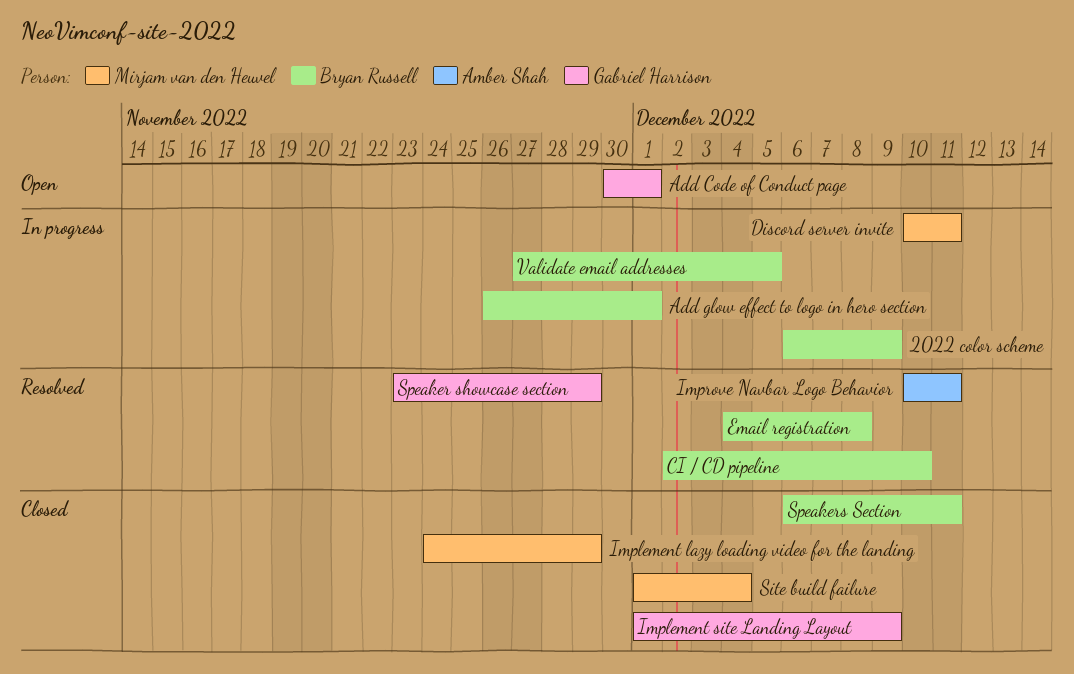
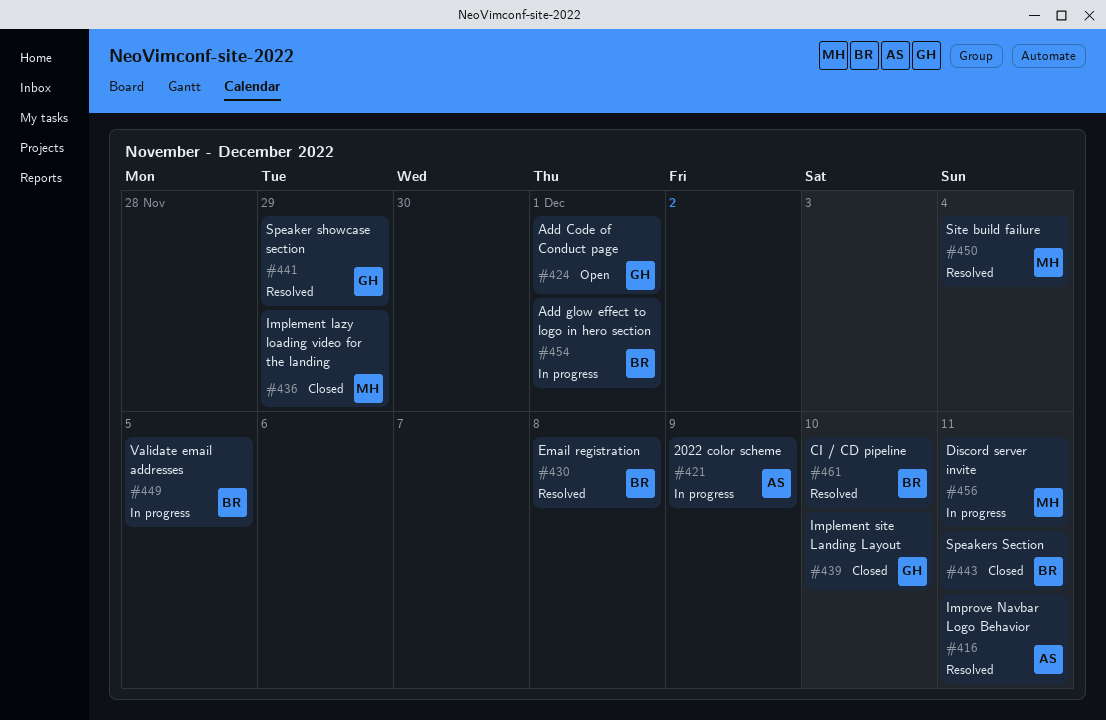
2022 color scheme, owner: Bryan Russell -> Amber Shah
Implement site Landing Layout, due: Dec 9 -> Dec 10
Site build failure, status: Closed -> Resolved

